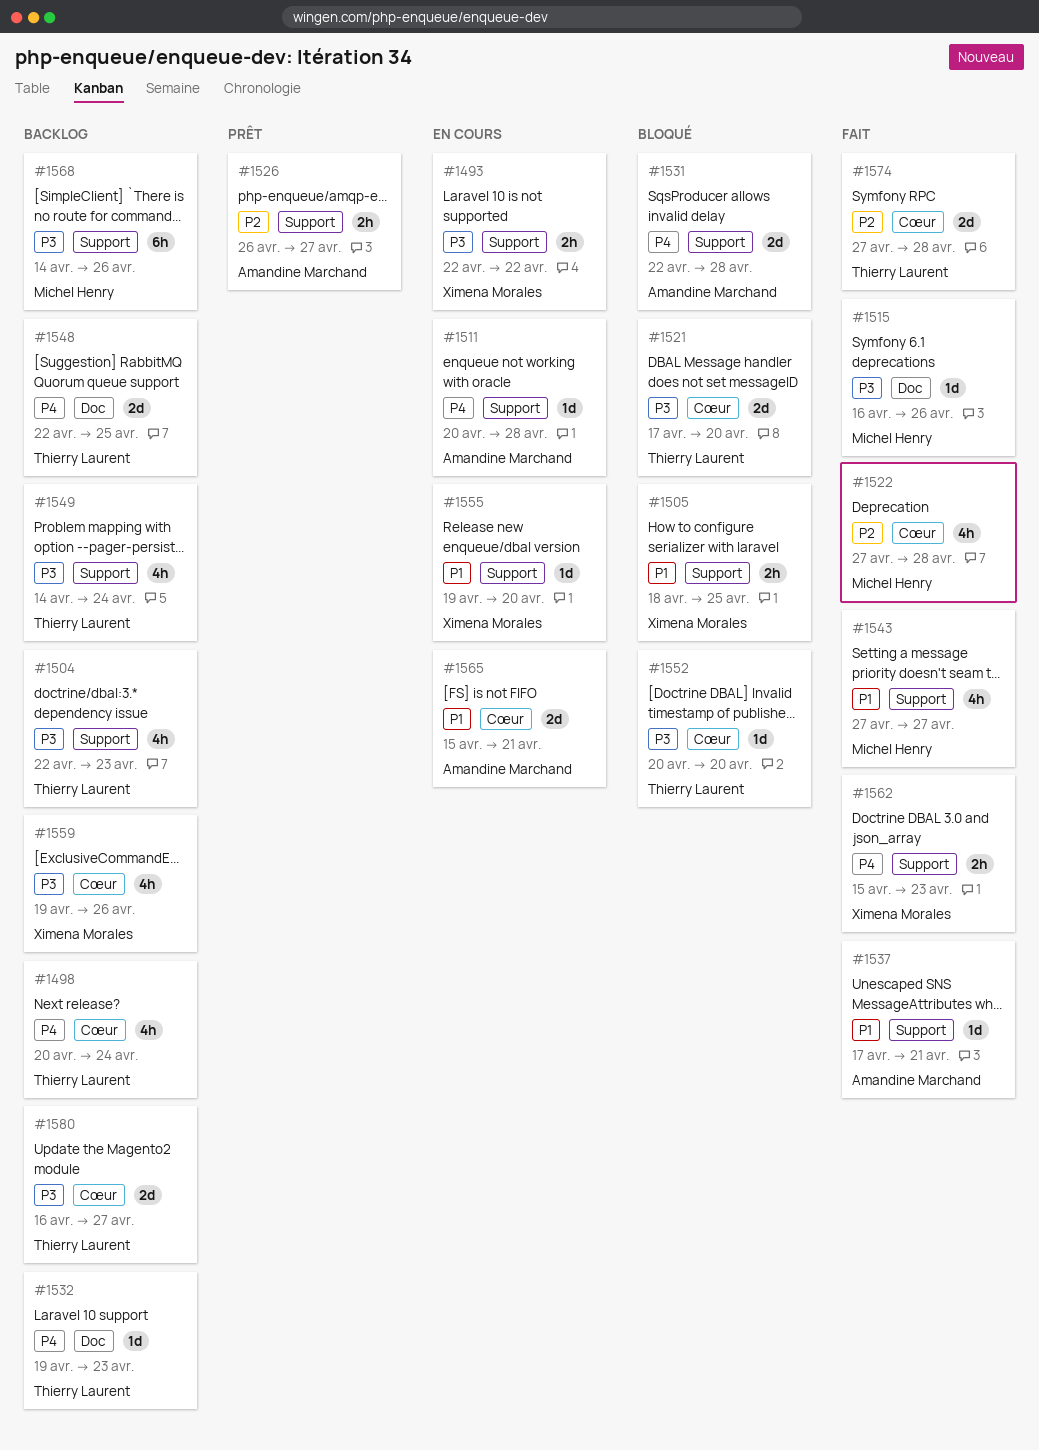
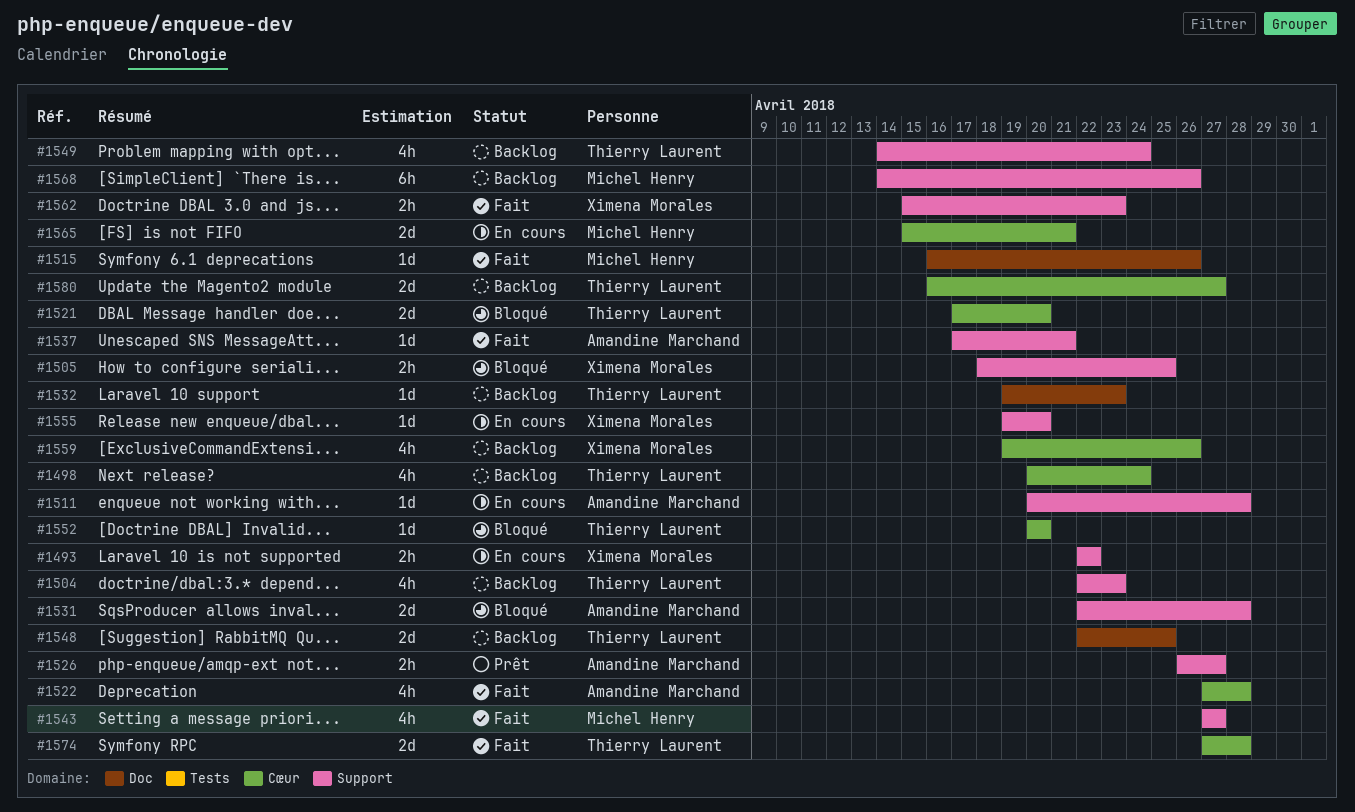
#1522, owner: Michel Henry -> Amandine Marchand
#1565, owner: Amandine Marchand -> Michel Henry

